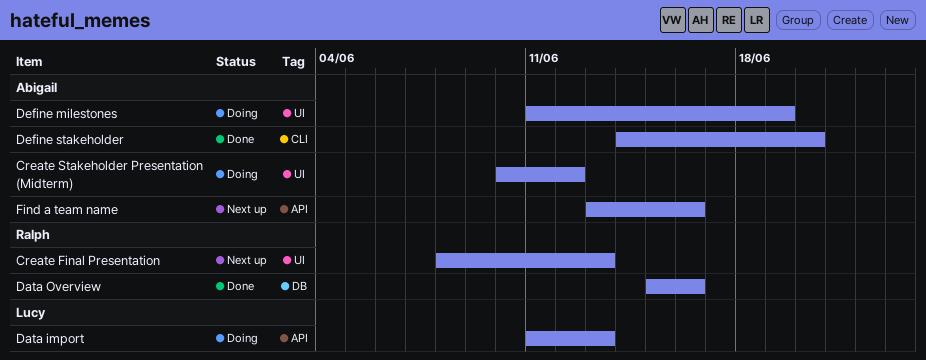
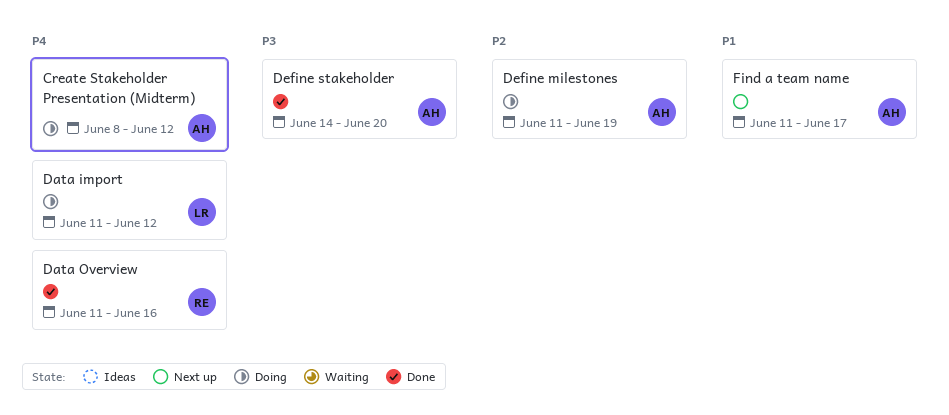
Create Final Presentation: present -> none
Create Stakeholder Presentation (Midterm), start: Jun 10 -> Jun 8
Data import, due: Jun 13 -> Jun 12
Data Overview, start: Jun 15 -> Jun 11
Find a team name, start: Jun 13 -> Jun 11
Find a team name, due: Jun 16 -> Jun 17

